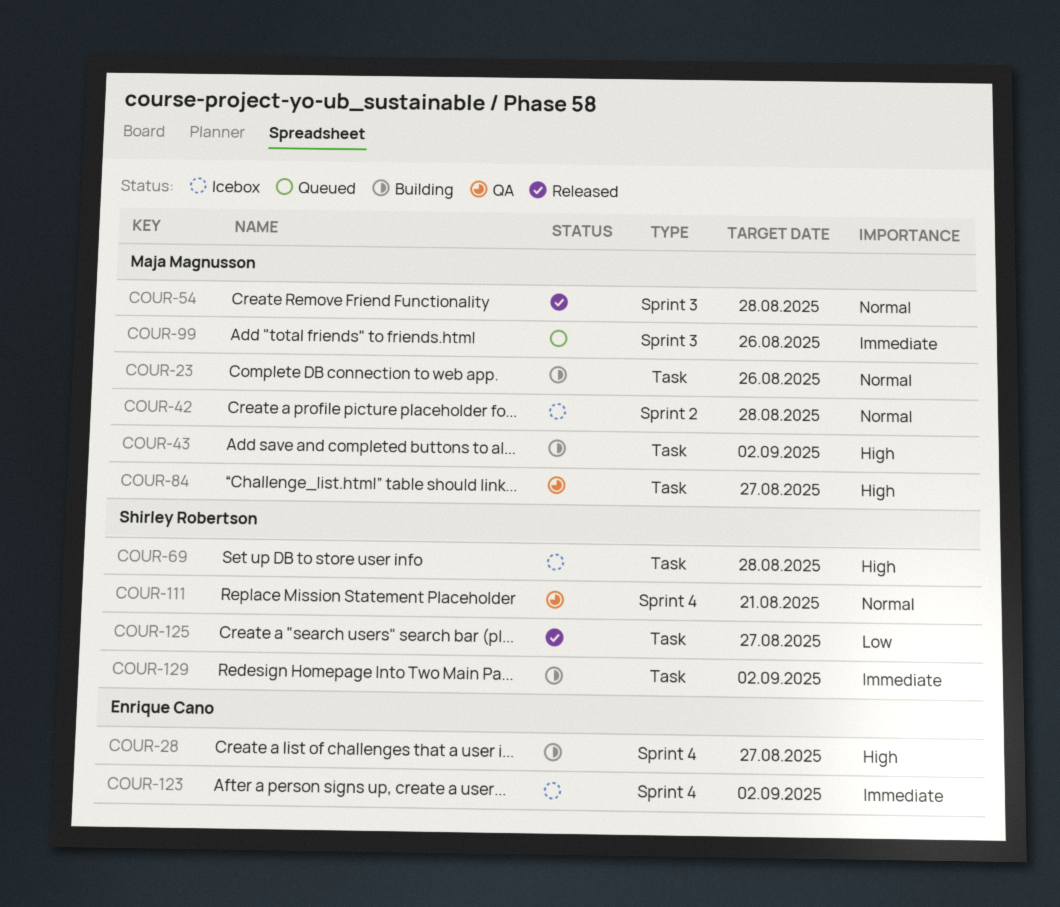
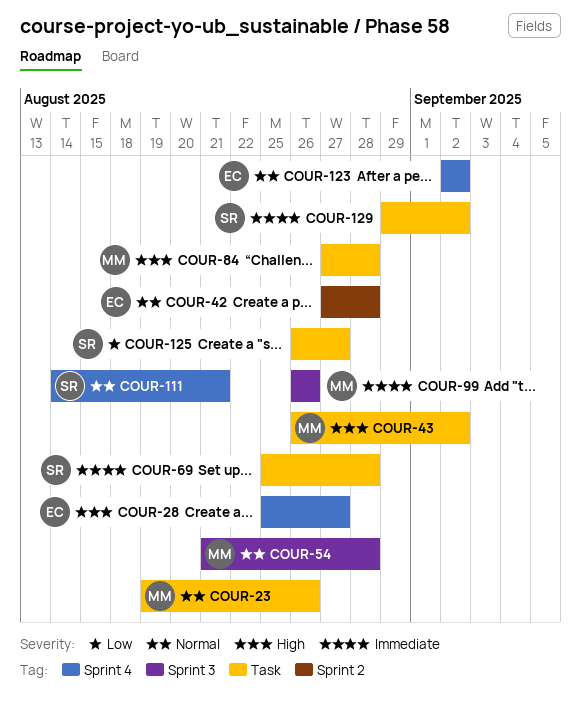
COUR-42, owner: Maja Magnusson -> Enrique Cano
COUR-69, priority: High -> Immediate
COUR-84, due: Aug 27 -> Aug 28
COUR-123, priority: Immediate -> Normal

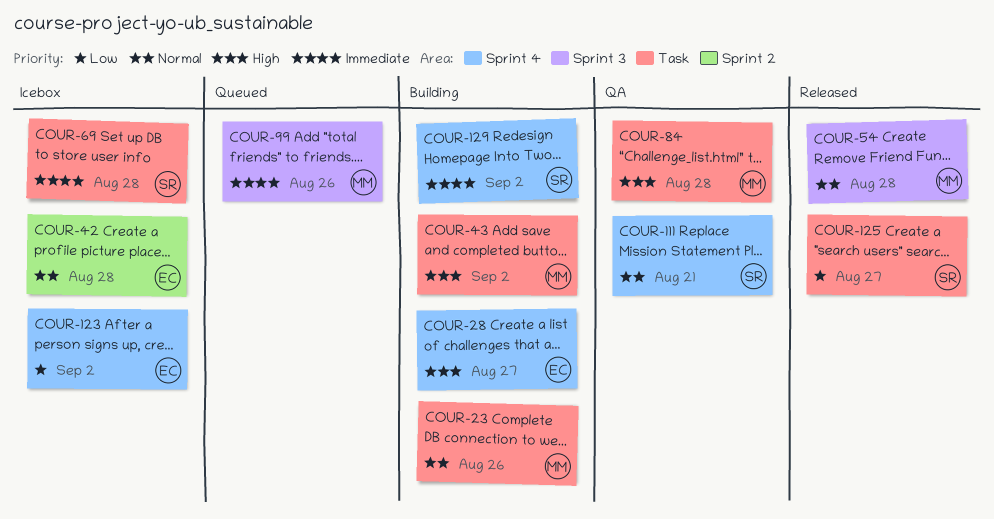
COUR-123, priority: Normal -> Low
COUR-129, label: Task -> Sprint 4

